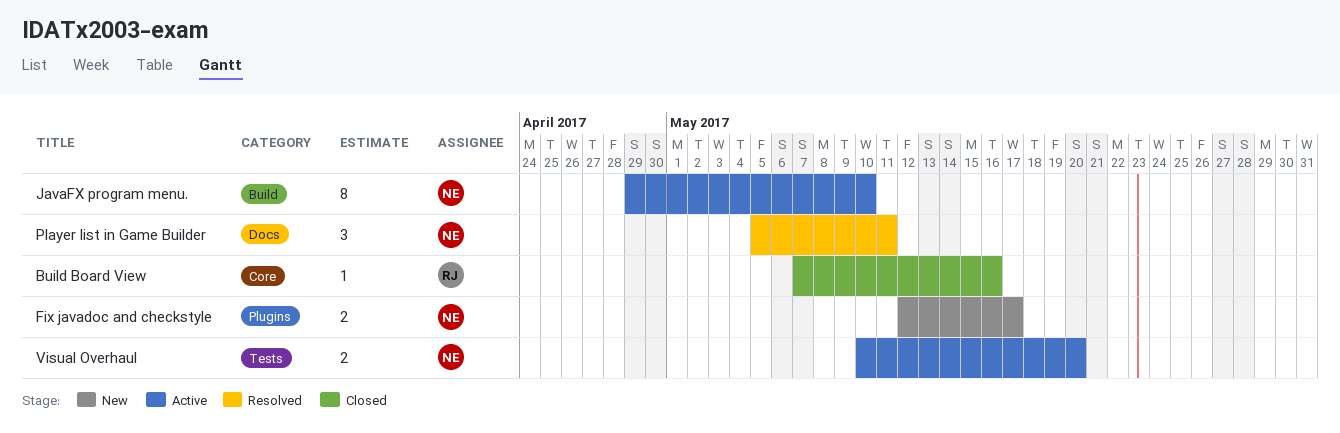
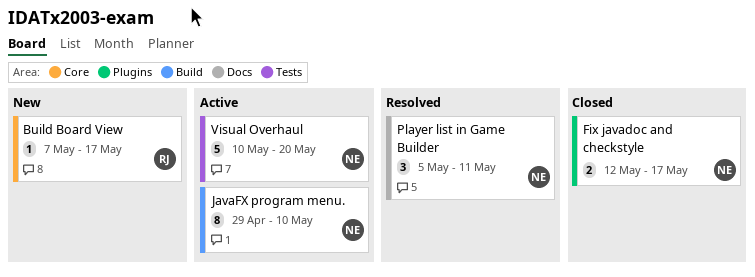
Build Board View, status: Closed -> New
Build Board View, due: May 16 -> May 17
Fix javadoc and checkstyle, status: New -> Closed
Visual Overhaul, estimate: 2 -> 5

